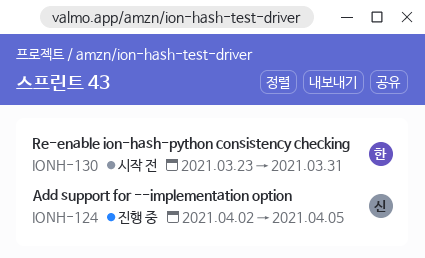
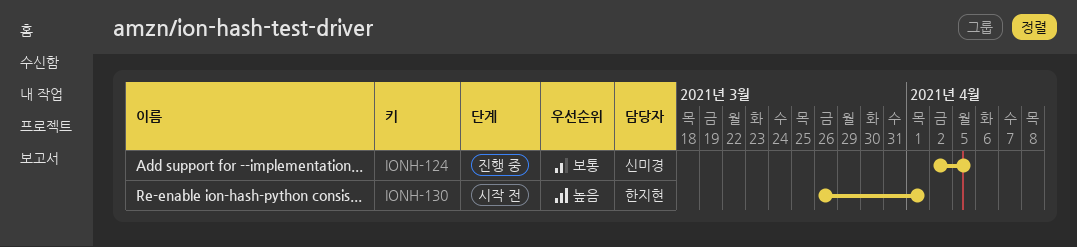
IONH-130, start: Mar 23 -> Mar 26
IONH-130, due: Mar 31 -> Apr 1

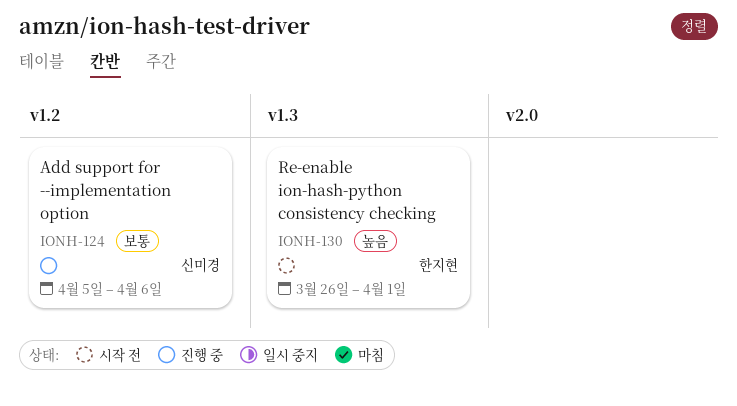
IONH-124, start: Apr 2 -> Apr 5
IONH-124, due: Apr 5 -> Apr 6

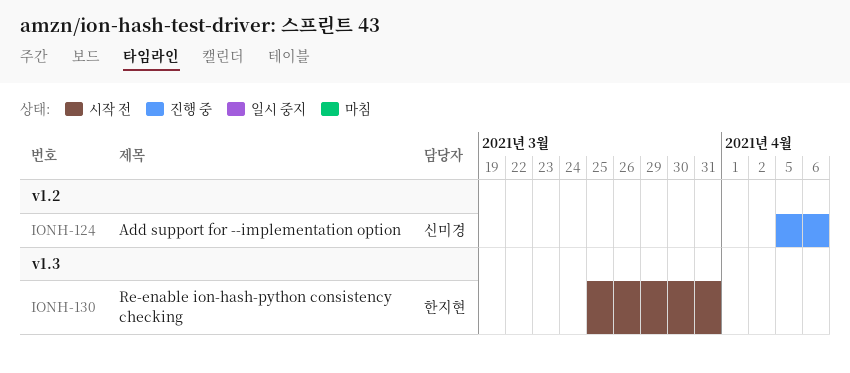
IONH-130, start: Mar 26 -> Mar 25
IONH-130, due: Apr 1 -> Mar 31

